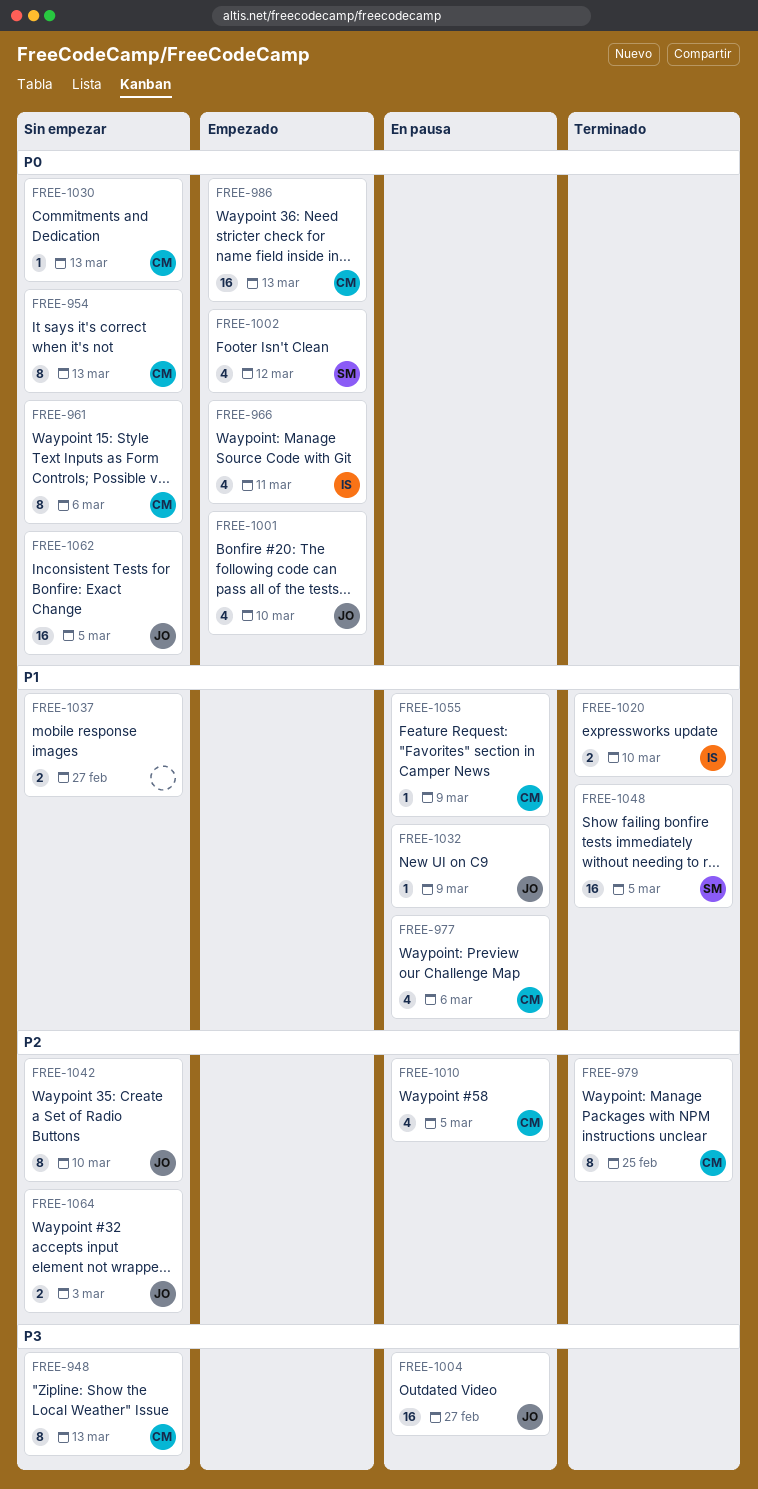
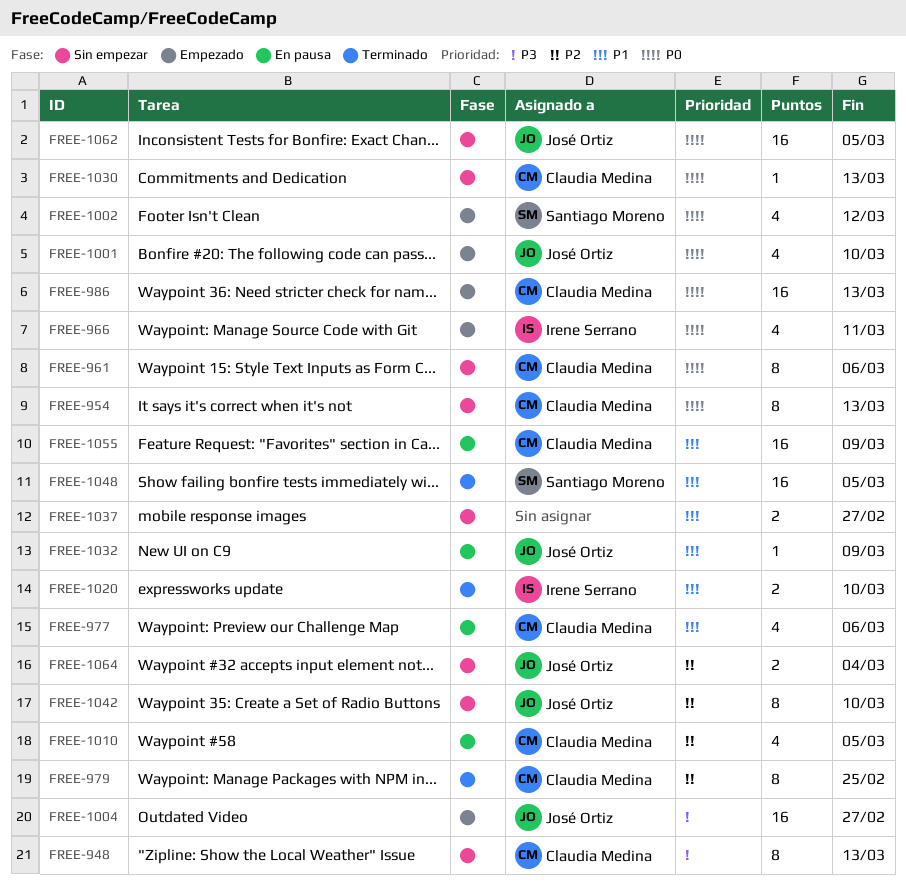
FREE-1004, status: En pausa -> Empezado
FREE-1055, estimate: 1 -> 16
FREE-1064, due: Mar 3 -> Mar 4

